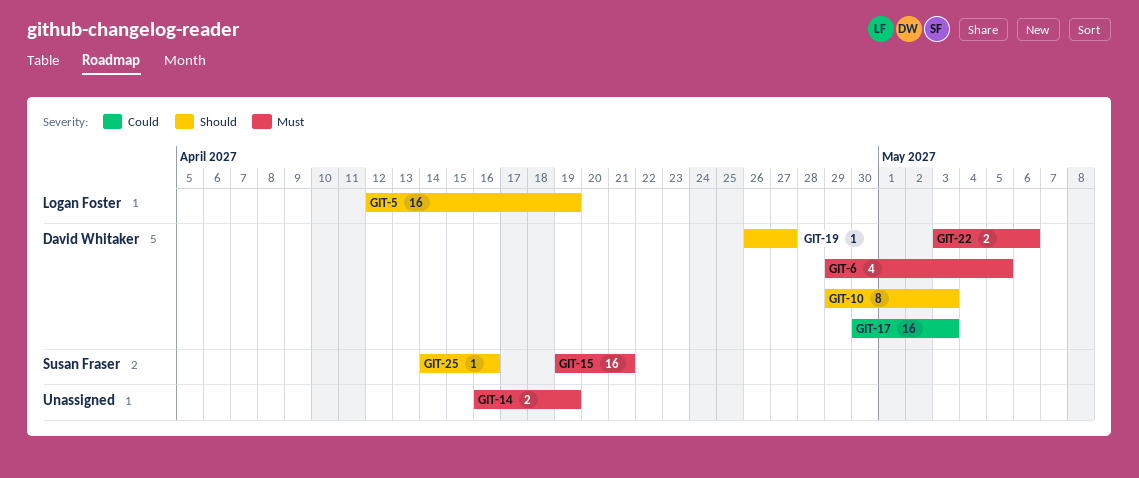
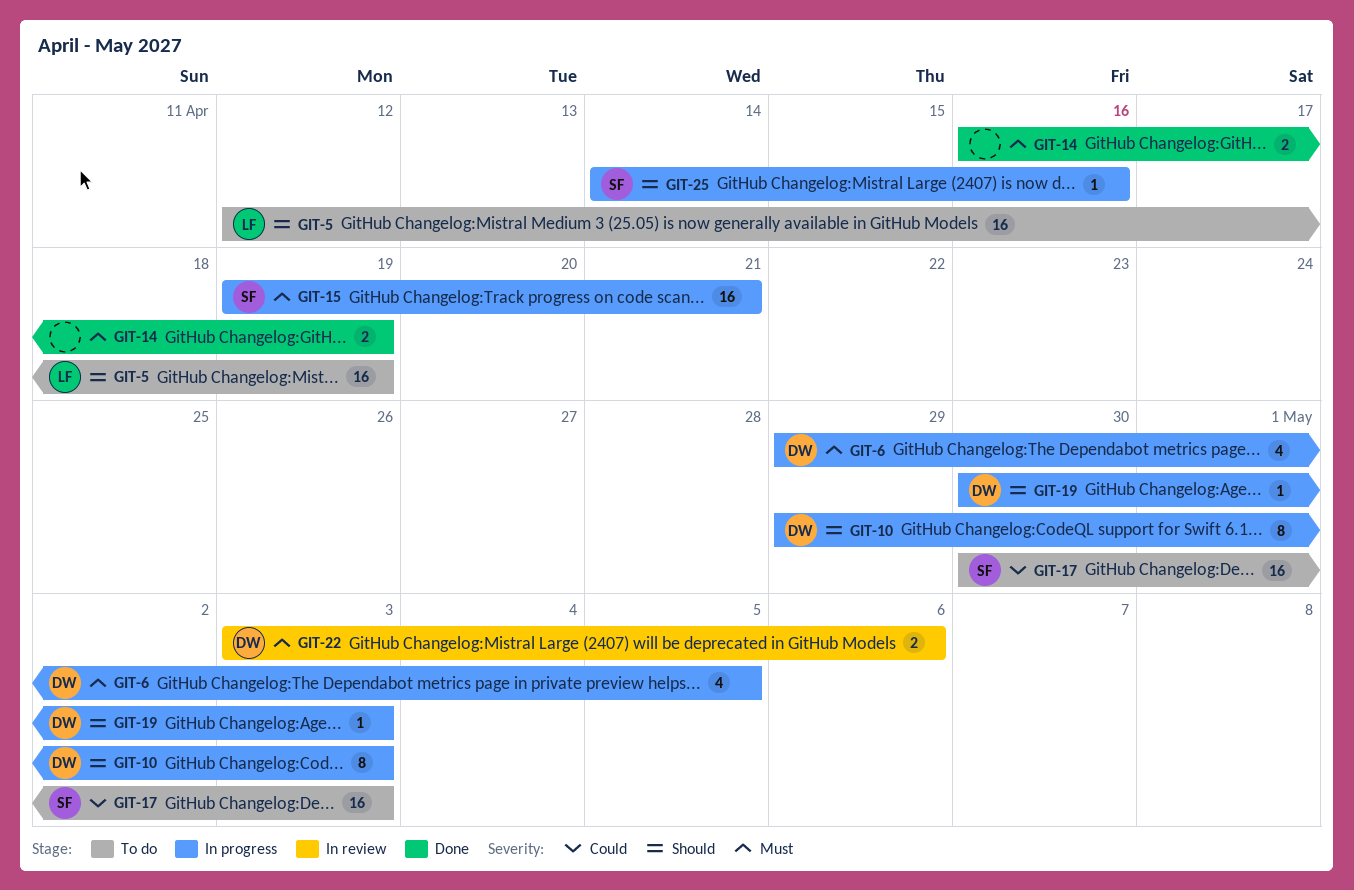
GIT-17, owner: David Whitaker -> Susan Fraser
GIT-19, start: Apr 26 -> Apr 30
GIT-19, due: Apr 27 -> May 3

